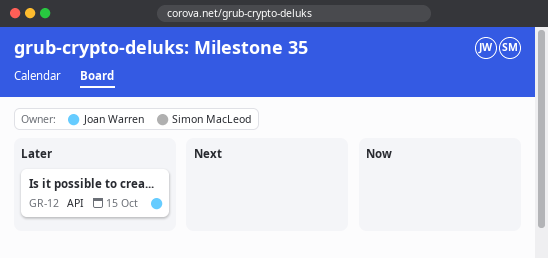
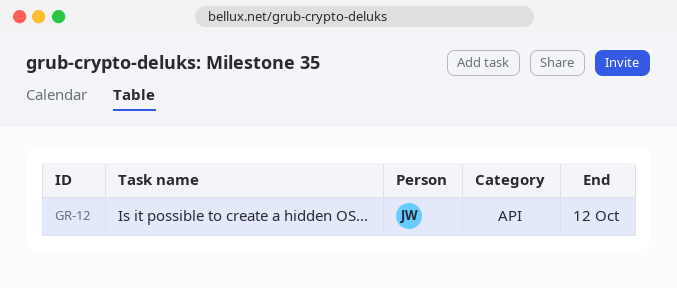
GR-12, due: Oct 15 -> Oct 12

